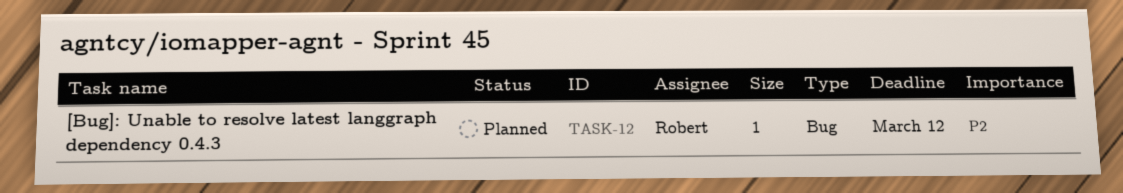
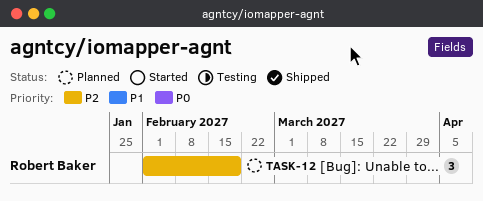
TASK-12, estimate: 1 -> 3
TASK-12, due: Mar 12 -> Feb 19

